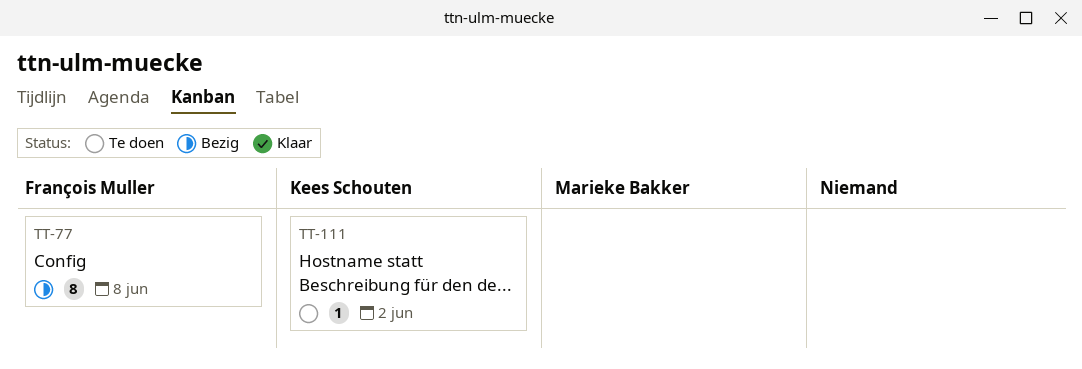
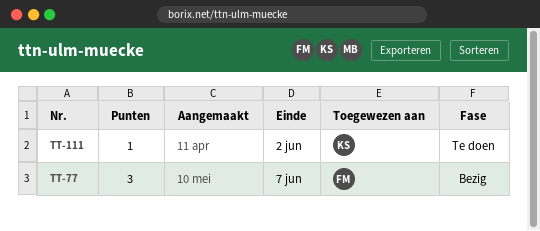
TT-77, estimate: 8 -> 3
TT-77, due: Jun 8 -> Jun 7

